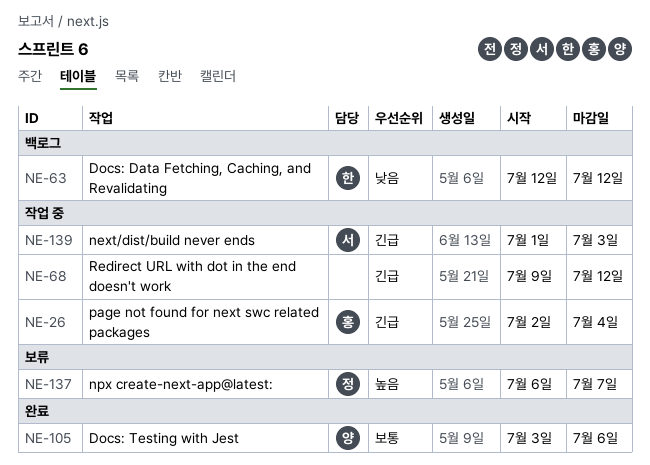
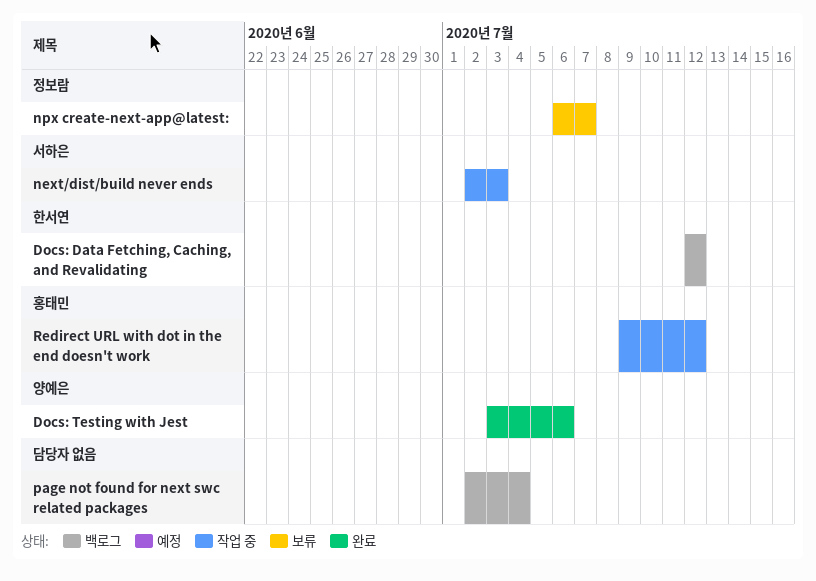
next/dist/build never ends, start: Jul 1 -> Jul 2
page not found for next swc related packages, status: 작업 중 -> 백로그
page not found for next swc related packages, owner: 홍태민 -> none
Redirect URL with dot in the end doesn't work, owner: none -> 홍태민

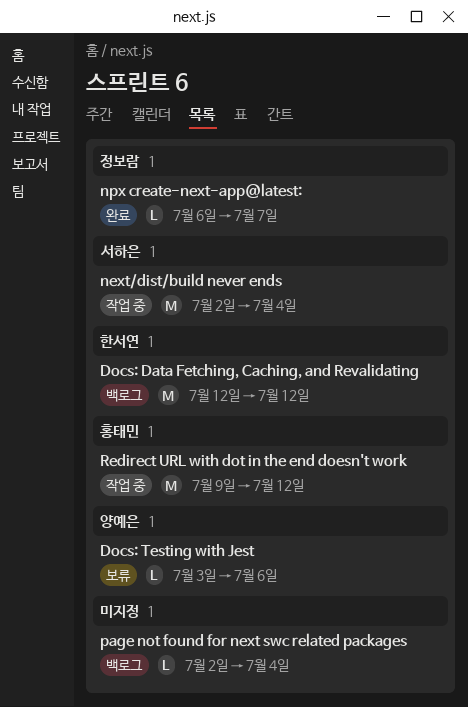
Docs: Testing with Jest, status: 완료 -> 보류
next/dist/build never ends, due: Jul 3 -> Jul 4
npx create-next-app@latest:, status: 보류 -> 완료

